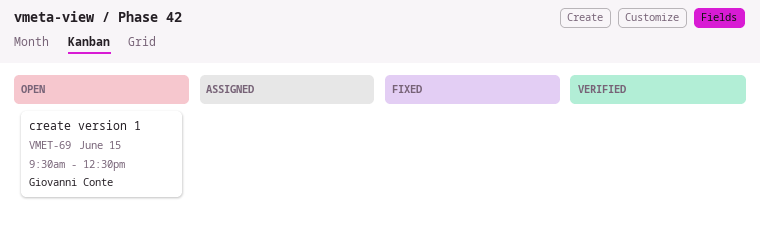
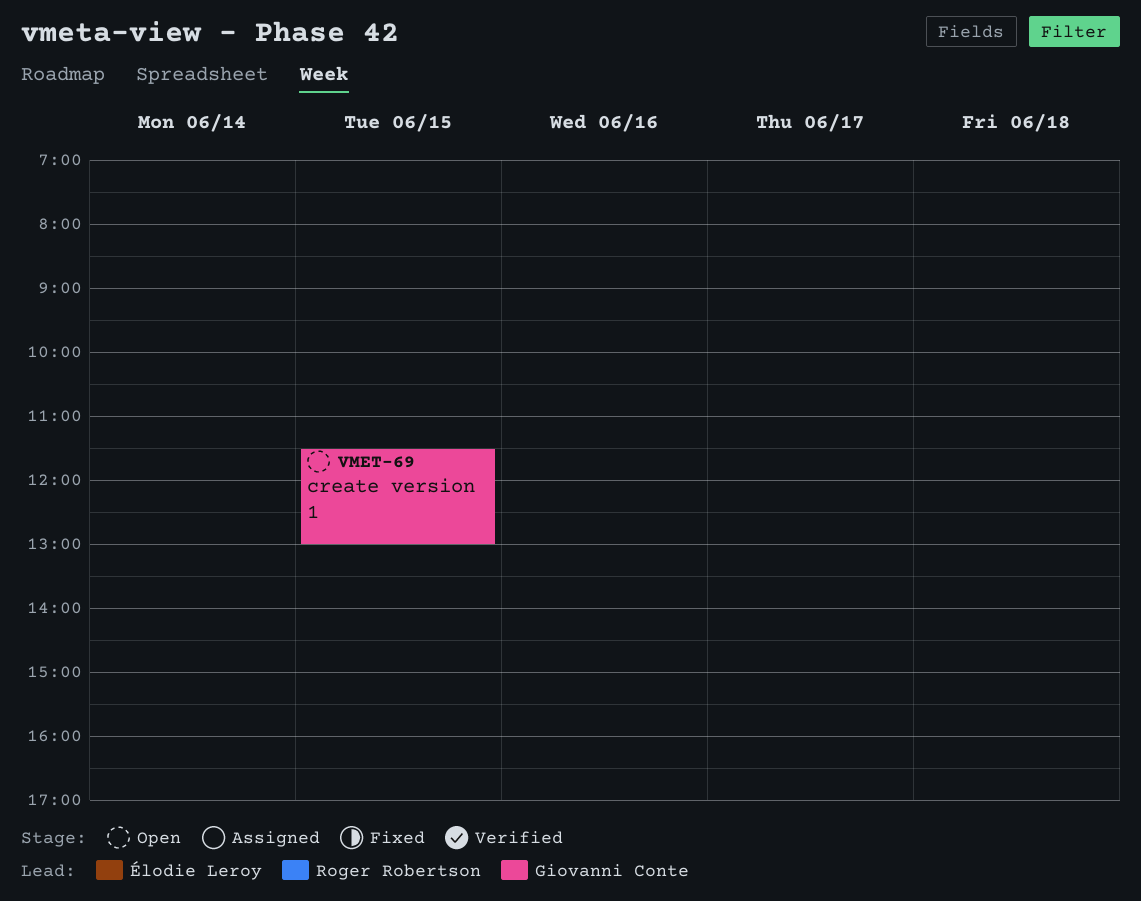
VMET-69, begins: 09:30 -> 11:30
VMET-69, ends: 12:30 -> 13:00

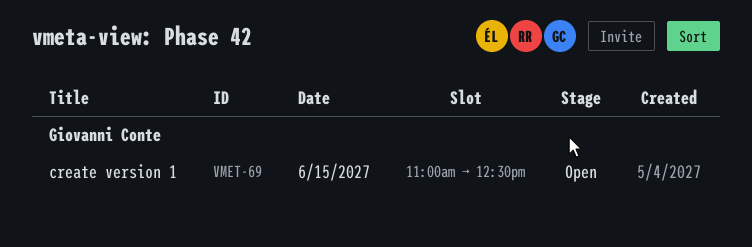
VMET-69, begins: 11:30 -> 11:00
VMET-69, ends: 13:00 -> 12:30

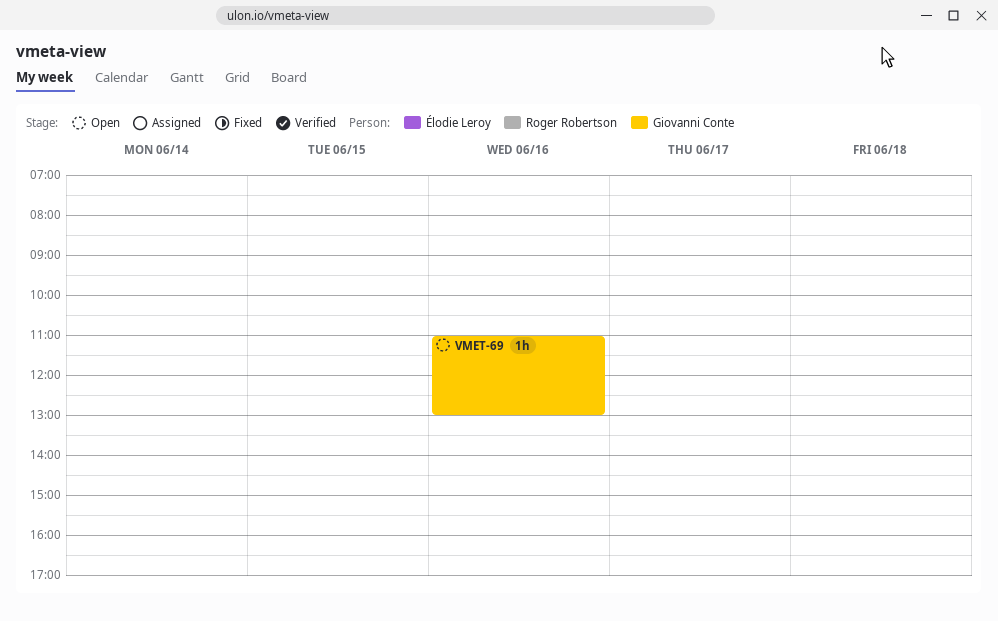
VMET-69, day: Jun 15 -> Jun 16
VMET-69, ends: 12:30 -> 13:00

